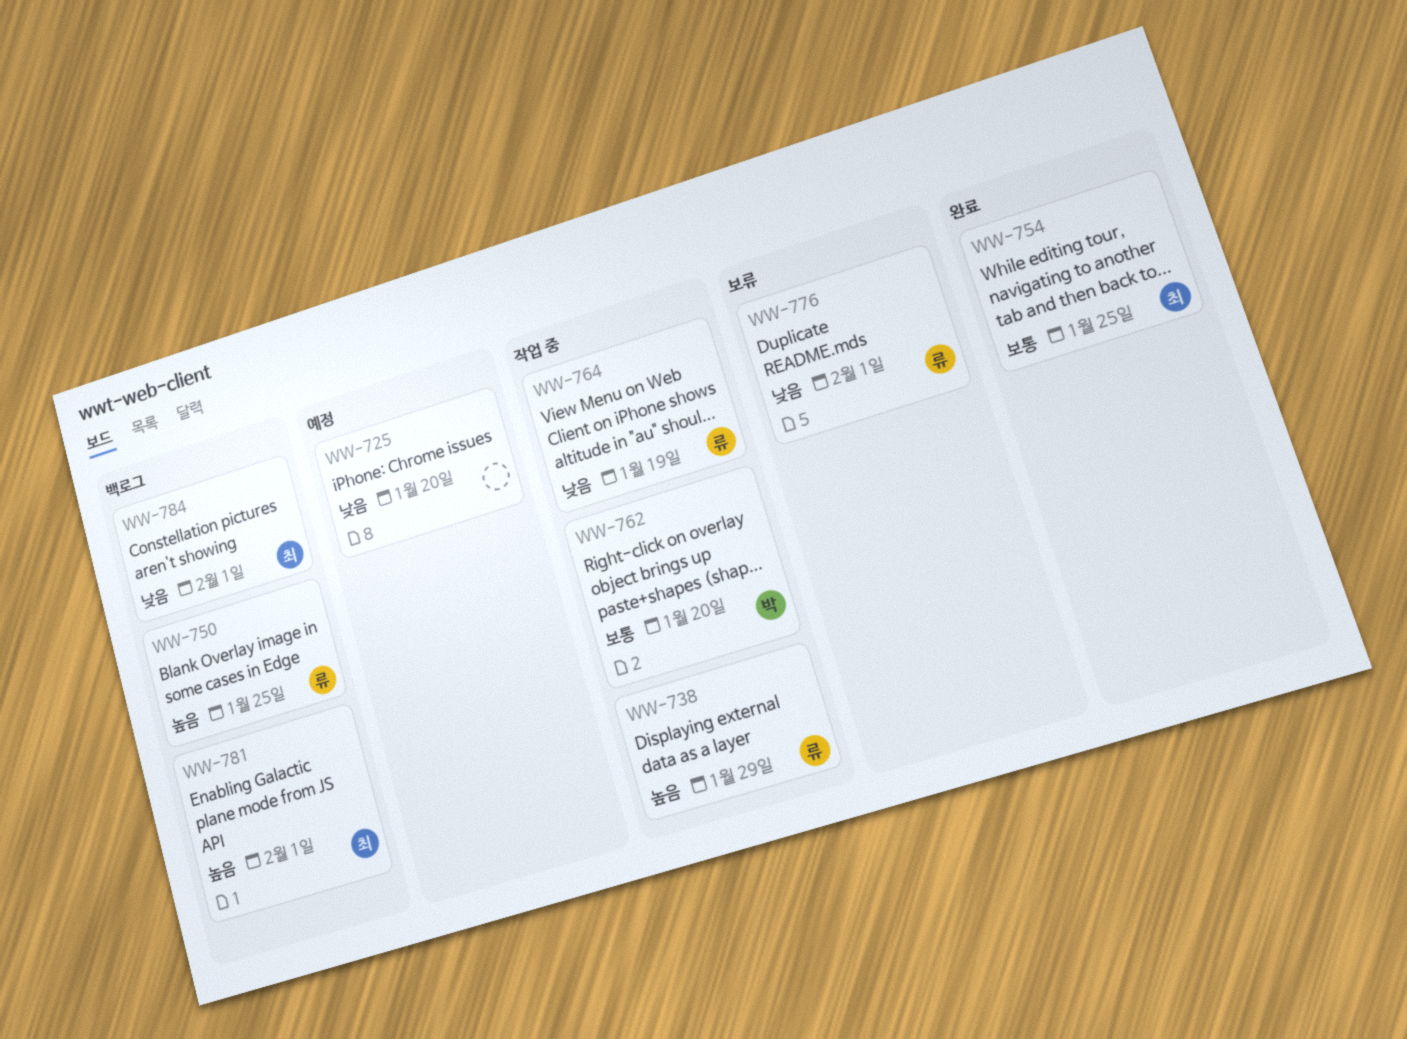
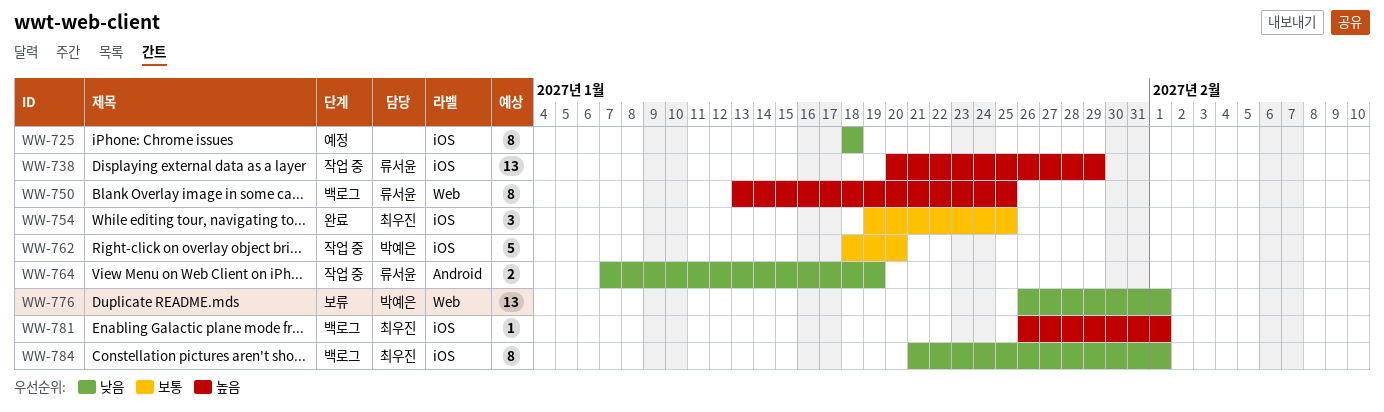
WW-725, due: Jan 20 -> Jan 18
WW-776, owner: 류서윤 -> 박예은

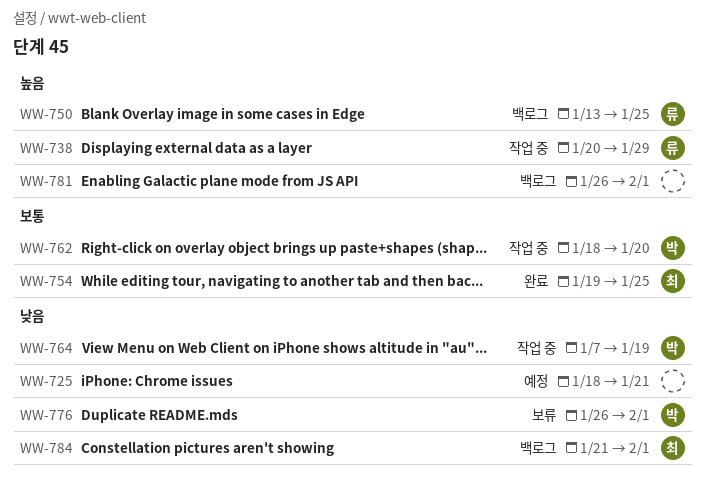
WW-725, due: Jan 18 -> Jan 21
WW-764, owner: 류서윤 -> 박예은
WW-781, owner: 최우진 -> none

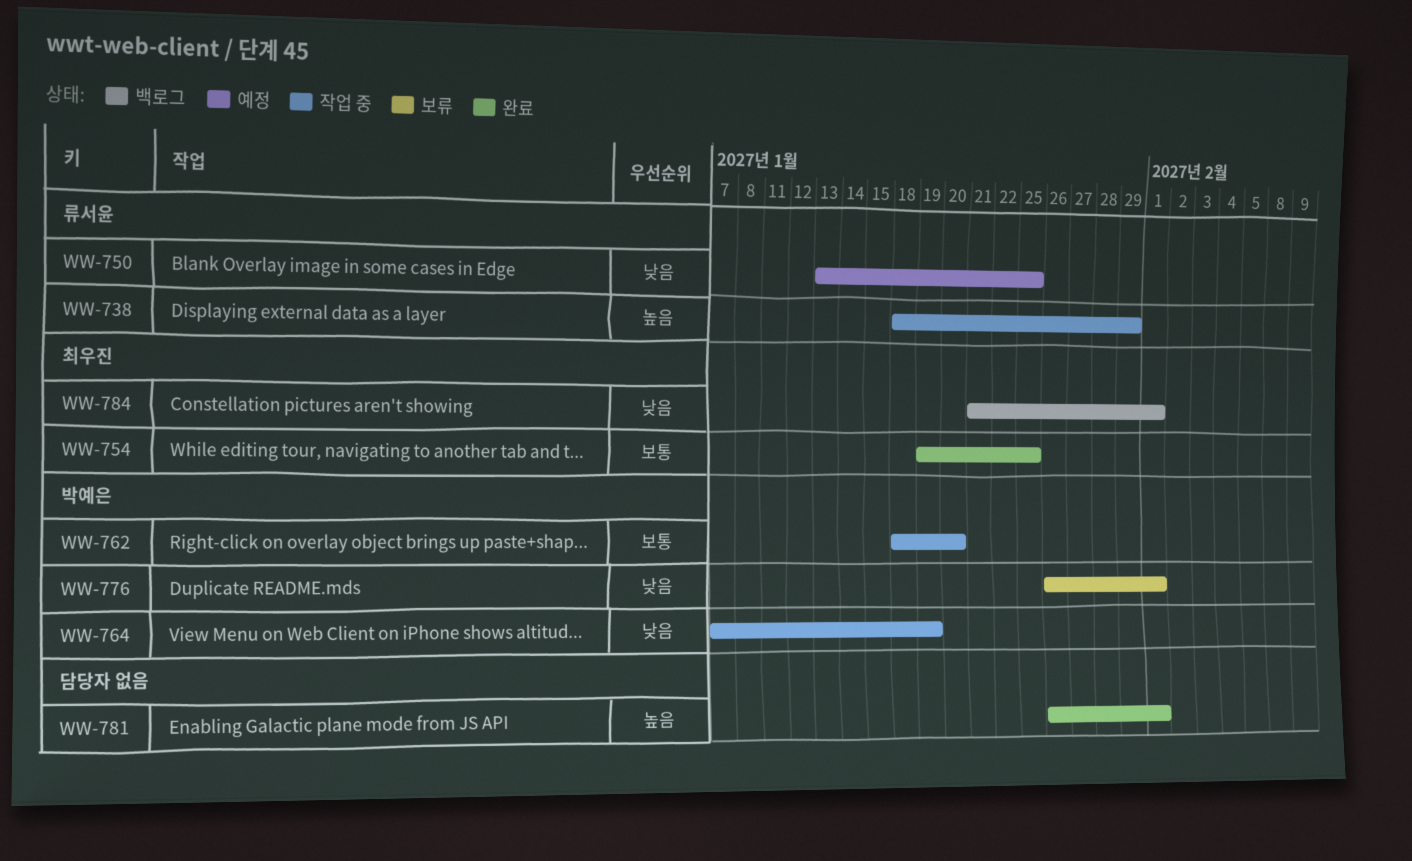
WW-725: present -> none
WW-738, start: Jan 20 -> Jan 18
WW-750, status: 백로그 -> 예정
WW-750, priority: 높음 -> 낮음
WW-781, status: 백로그 -> 완료

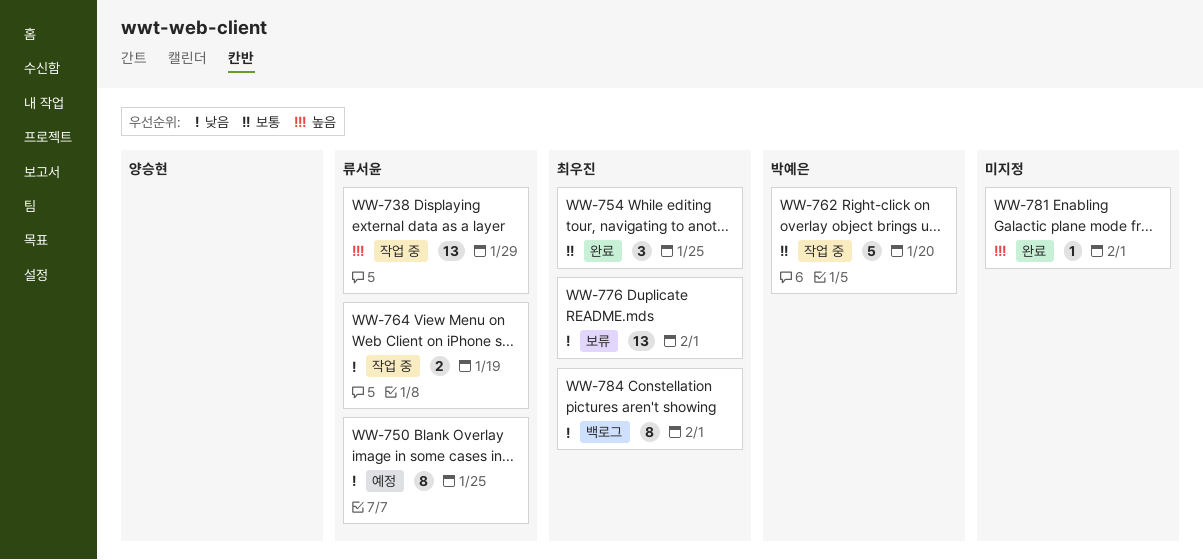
WW-764, owner: 박예은 -> 류서윤
WW-776, owner: 박예은 -> 최우진

